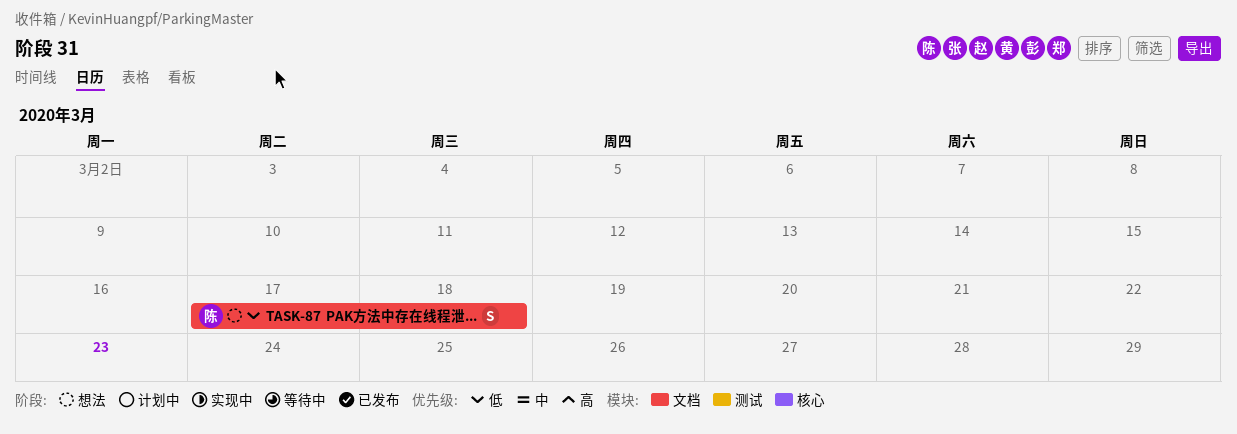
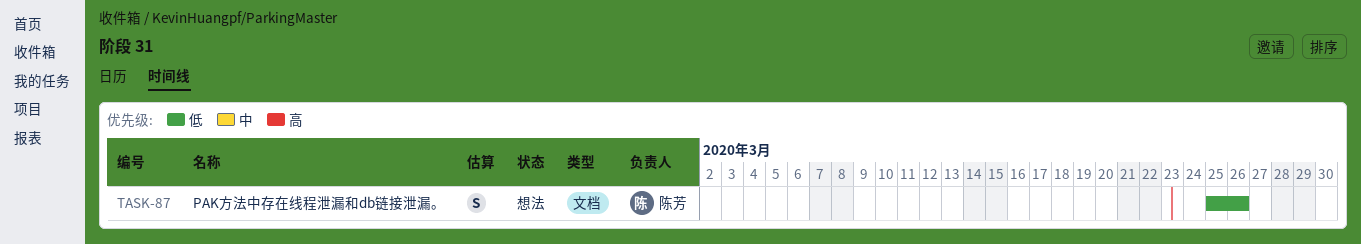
TASK-87, start: Mar 17 -> Mar 25
TASK-87, due: Mar 18 -> Mar 26

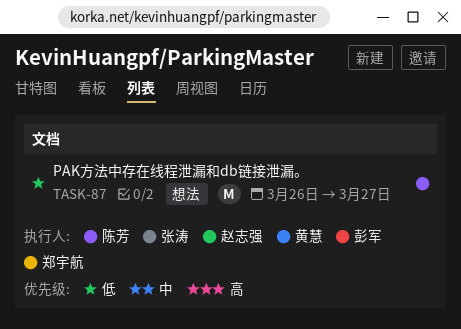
TASK-87, estimate: S -> M
TASK-87, start: Mar 25 -> Mar 26
TASK-87, due: Mar 26 -> Mar 27

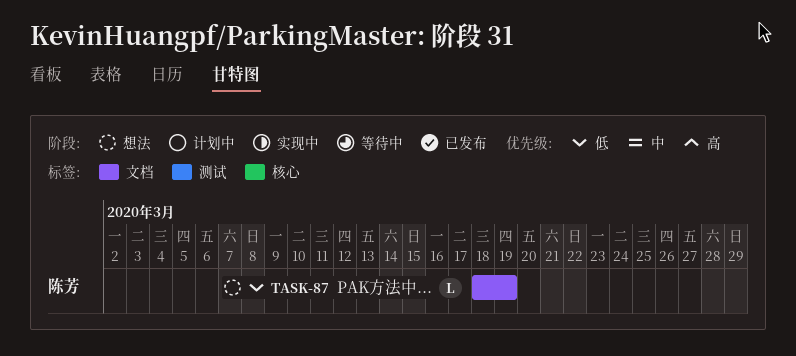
TASK-87, estimate: M -> L
TASK-87, start: Mar 26 -> Mar 18
TASK-87, due: Mar 27 -> Mar 19

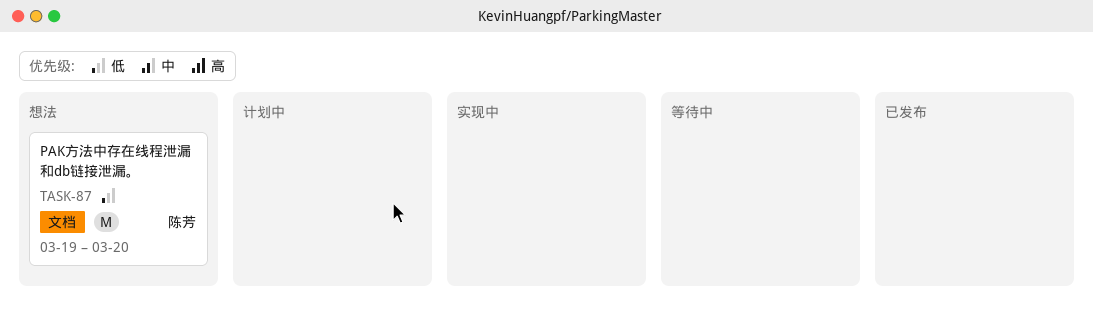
TASK-87, estimate: L -> M
TASK-87, start: Mar 18 -> Mar 19
TASK-87, due: Mar 19 -> Mar 20

